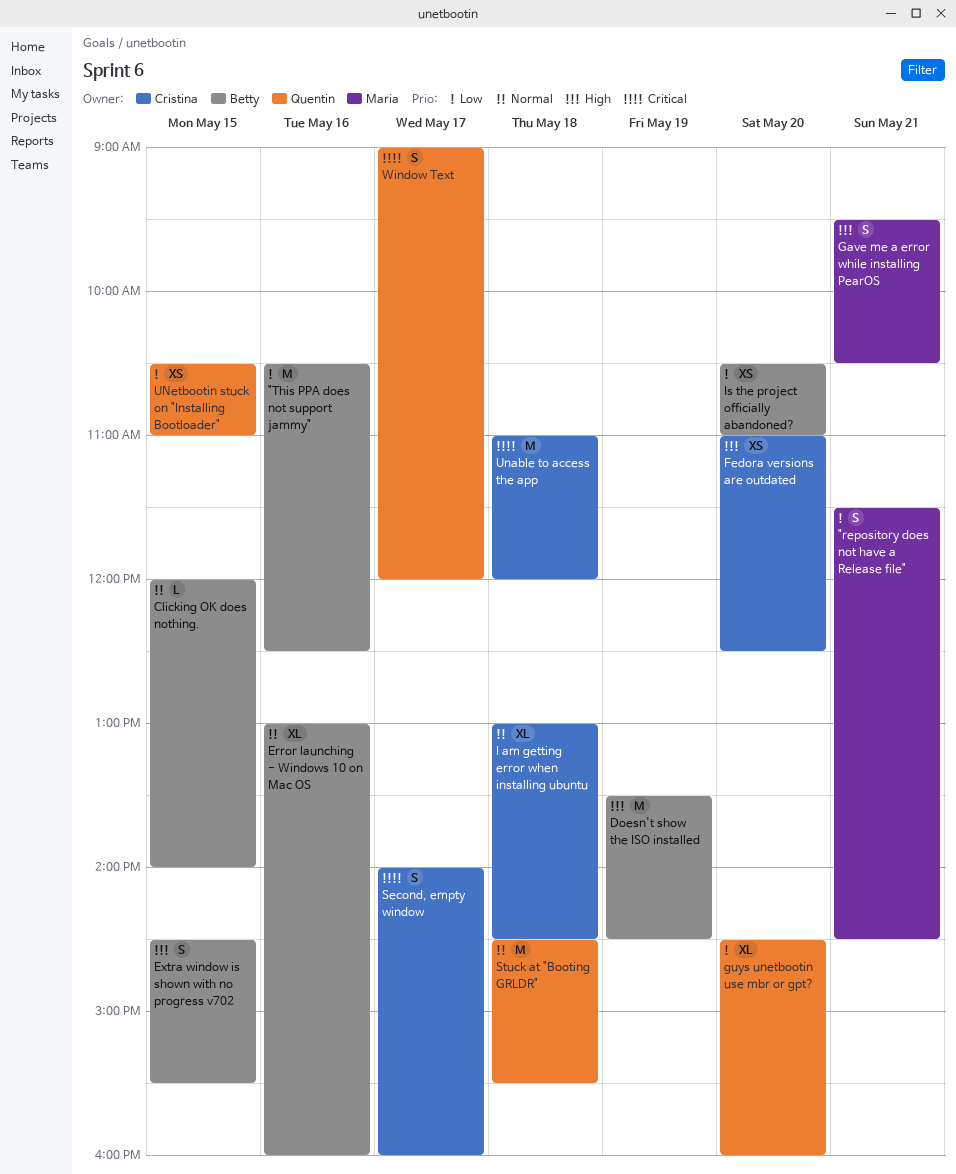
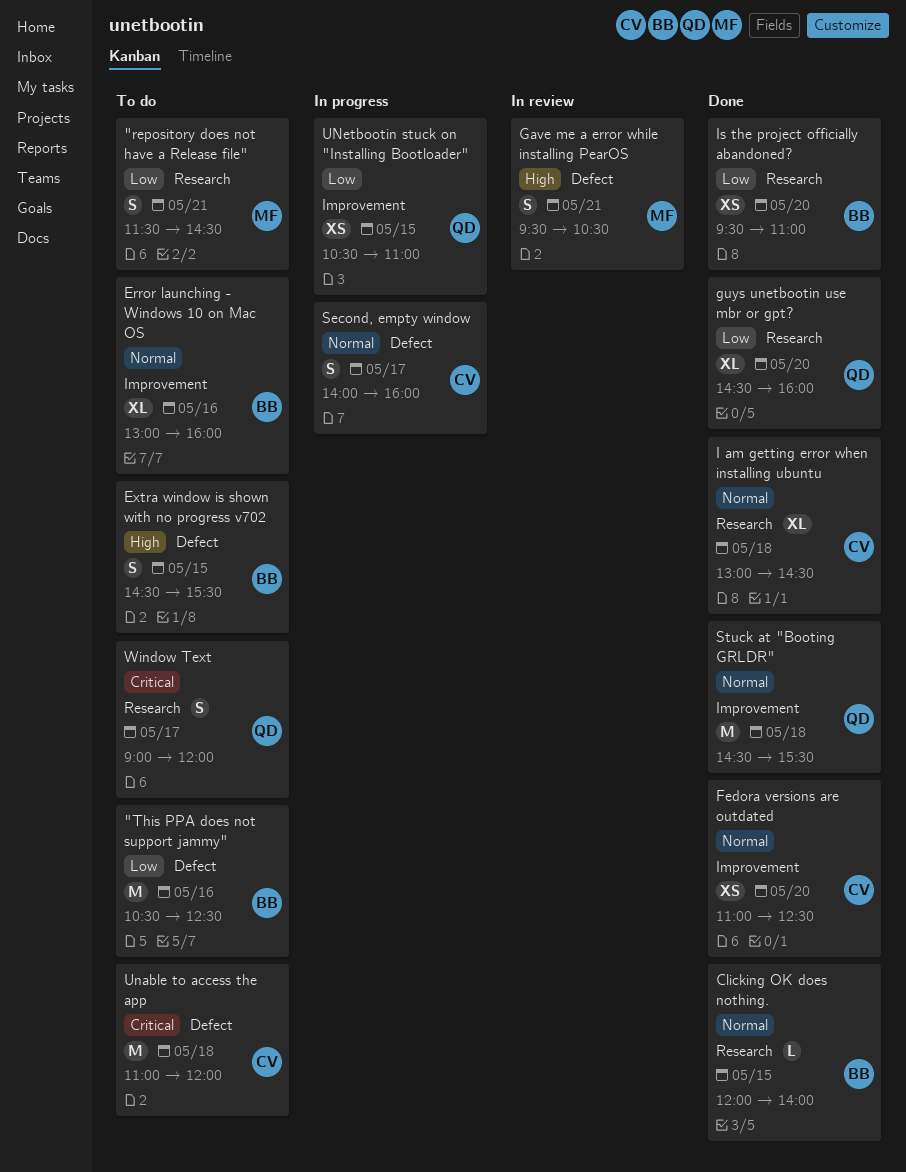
Doesn't show the ISO installed: present -> none
Fedora versions are outdated, priority: High -> Normal
Is the project officially abandoned?, begins: 10:30 -> 09:30
Second, empty window, priority: Critical -> Normal

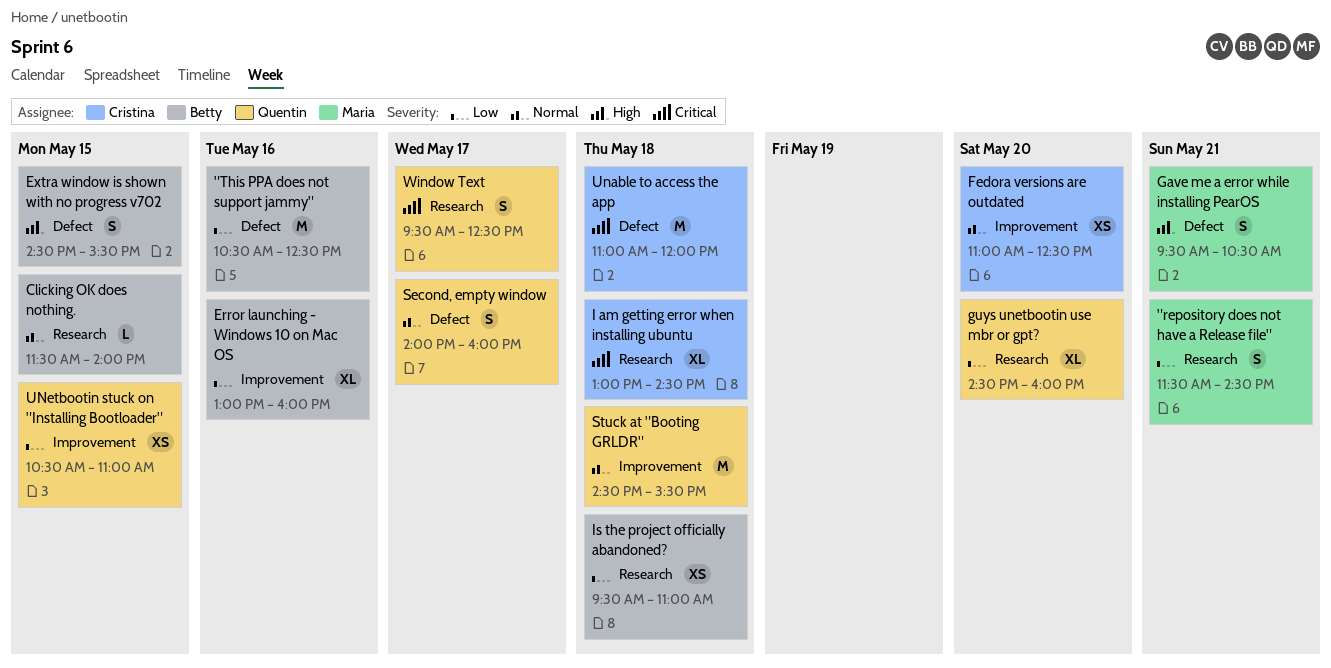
Clicking OK does nothing., begins: 12:00 -> 11:30
Error launching - Windows 10 on Mac OS, priority: Normal -> Low
I am getting error when installing ubuntu, priority: Normal -> Critical
Is the project officially abandoned?, day: May 20 -> May 18
Second, empty window, owner: Cristina -> Quentin
Window Text, begins: 09:00 -> 09:30
Window Text, ends: 12:00 -> 12:30

